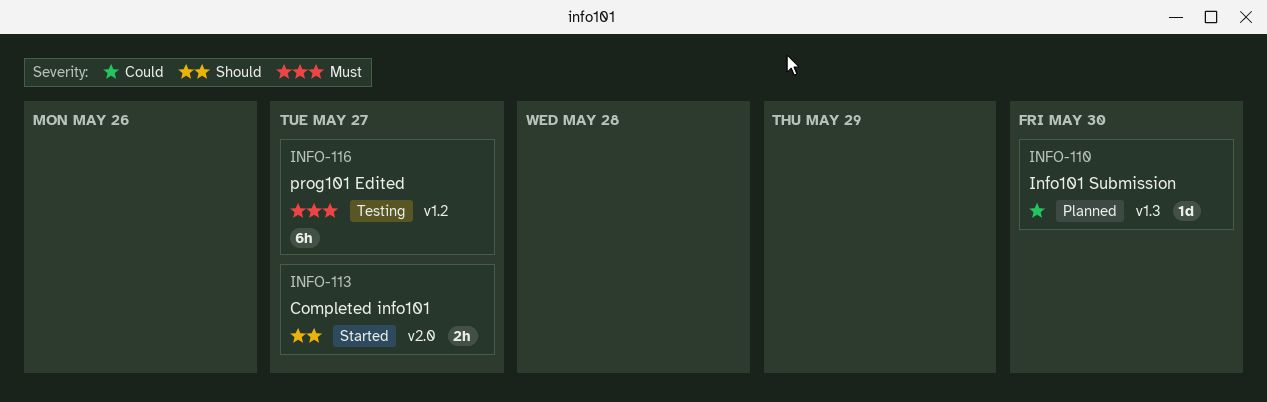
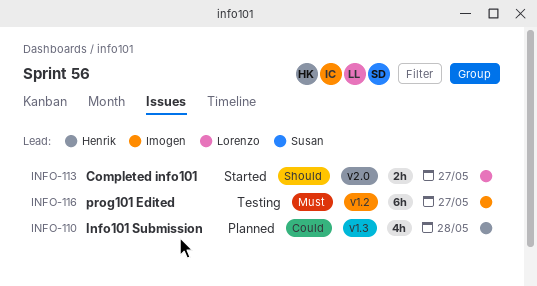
INFO-110, estimate: 1d -> 4h
INFO-110, due: May 30 -> May 28

